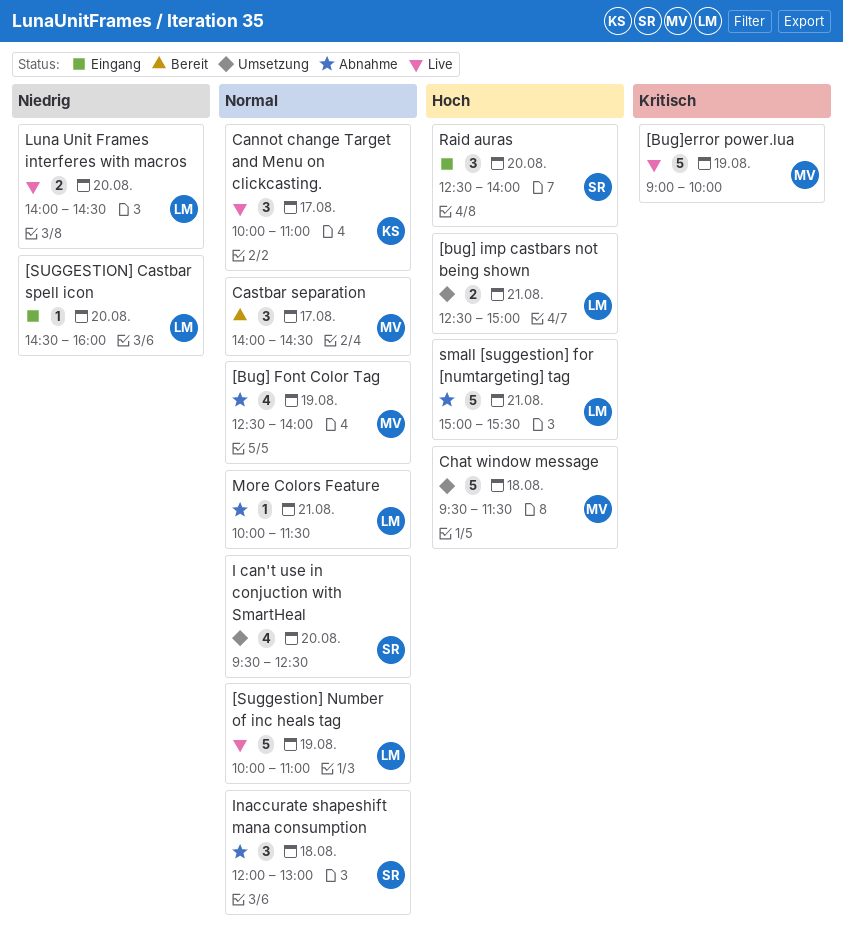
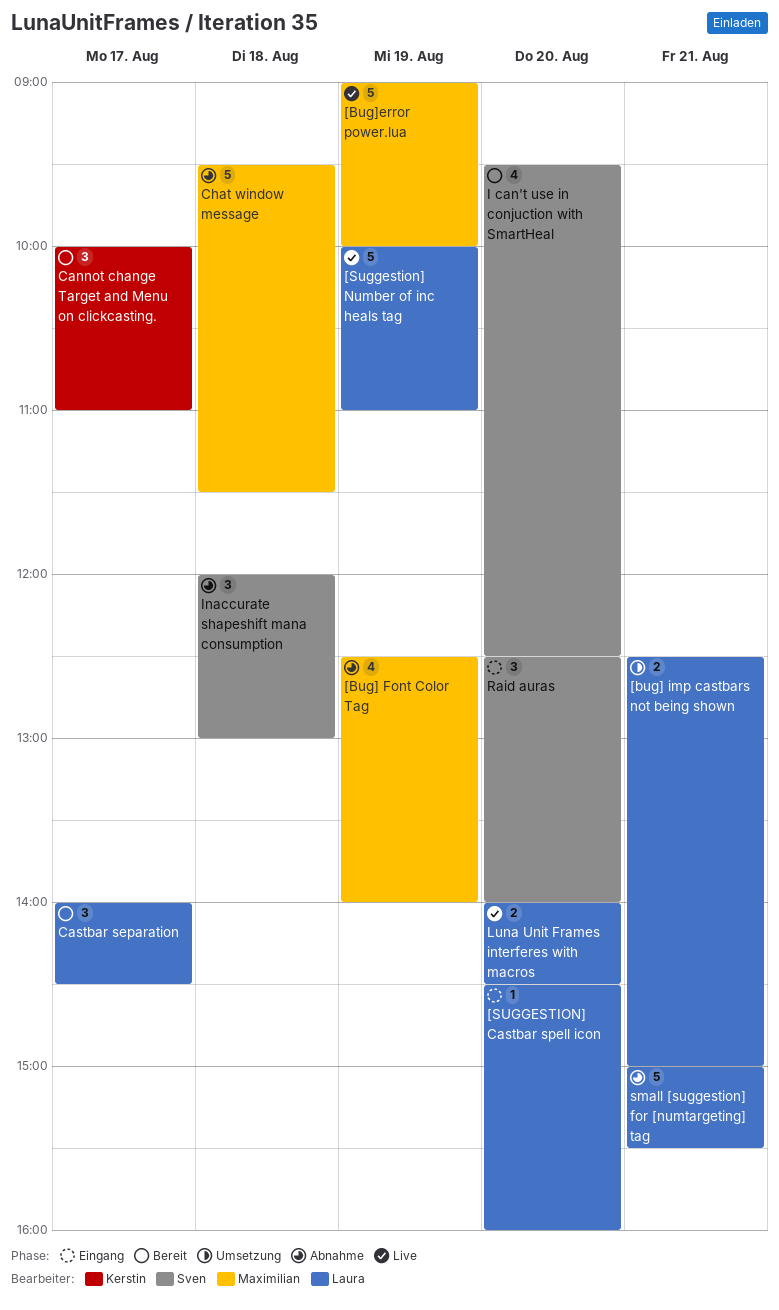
Cannot change Target and Menu on clickcasting., status: Live -> Bereit
Castbar separation, owner: Maximilian -> Laura
Chat window message, status: Umsetzung -> Abnahme
I can't use in conjuction with SmartHeal, status: Umsetzung -> Bereit
More Colors Feature: present -> none

